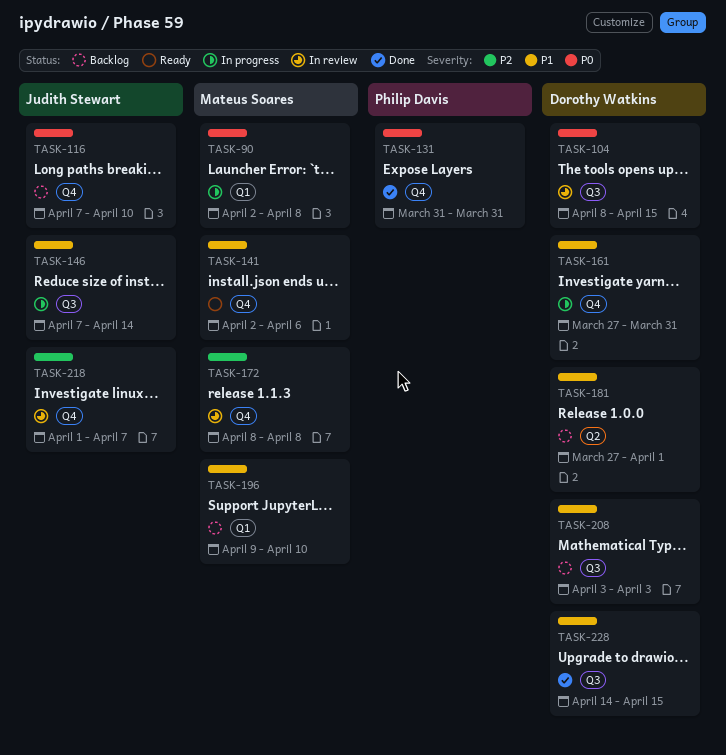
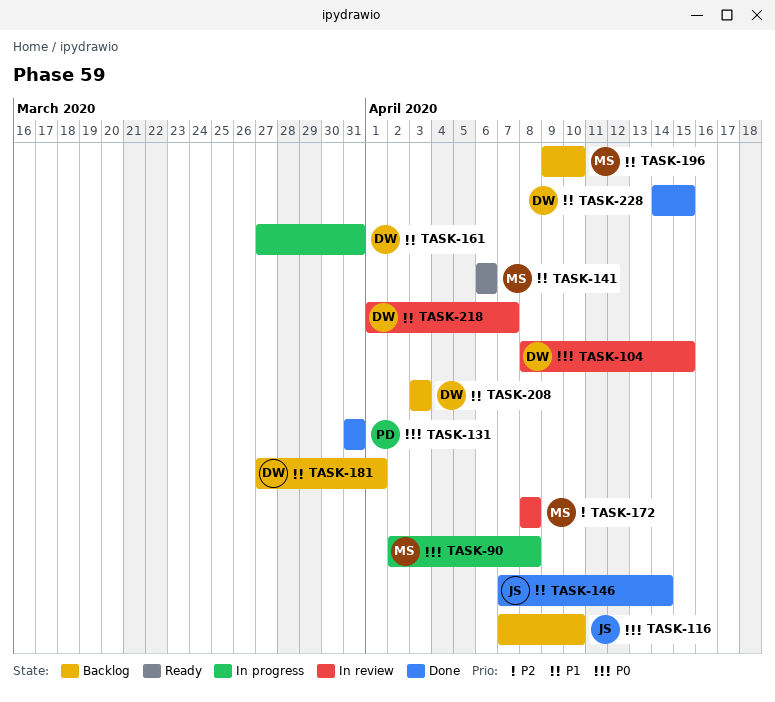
TASK-141, start: Apr 2 -> Apr 6
TASK-146, status: In progress -> Done
TASK-218, owner: Judith Stewart -> Dorothy Watkins
TASK-218, priority: P2 -> P1

